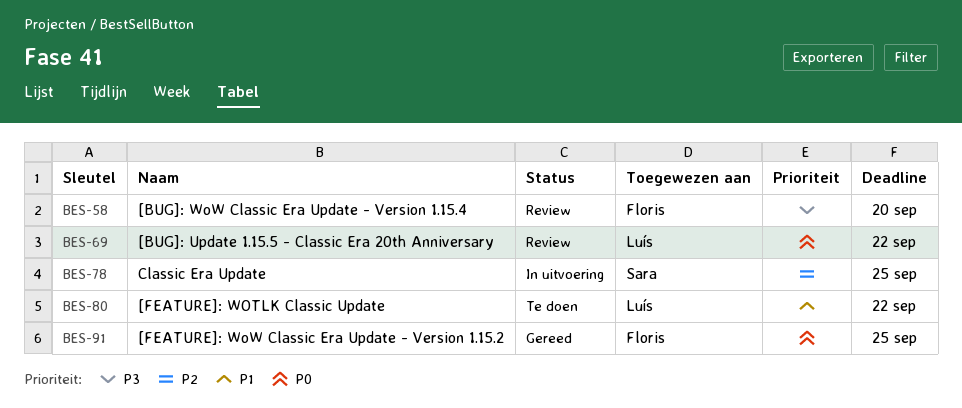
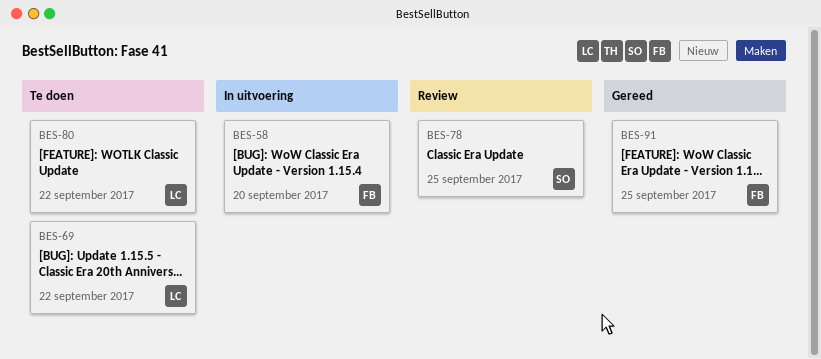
BES-58, status: Review -> In uitvoering
BES-69, status: Review -> Te doen
BES-78, status: In uitvoering -> Review

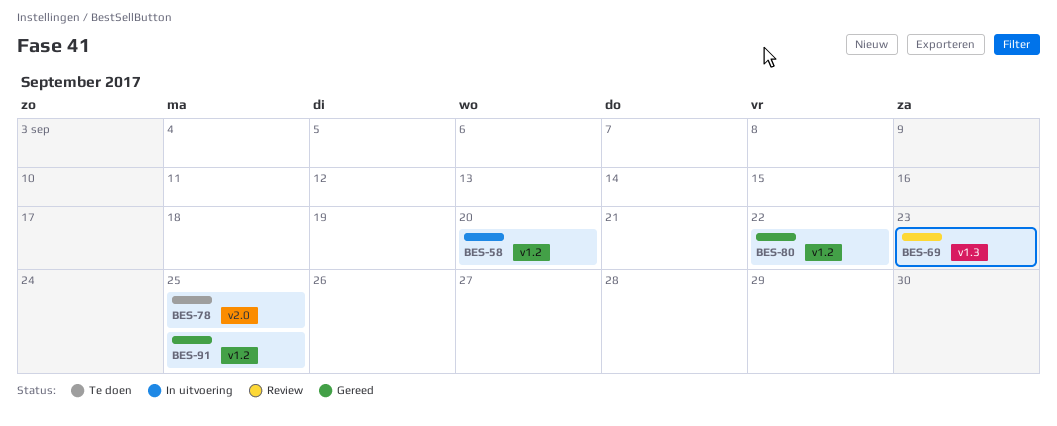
BES-69, status: Te doen -> Review
BES-69, due: Sep 22 -> Sep 23
BES-78, status: Review -> Te doen
BES-80, status: Te doen -> Gereed

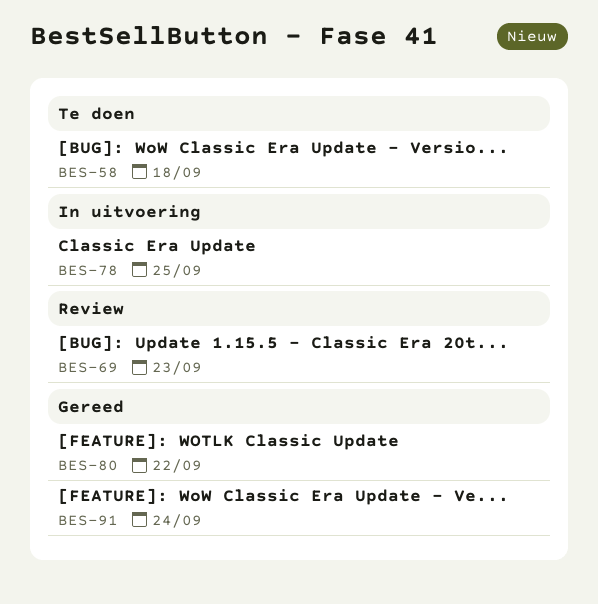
BES-58, status: In uitvoering -> Te doen
BES-58, due: Sep 20 -> Sep 18
BES-78, status: Te doen -> In uitvoering
BES-91, due: Sep 25 -> Sep 24

